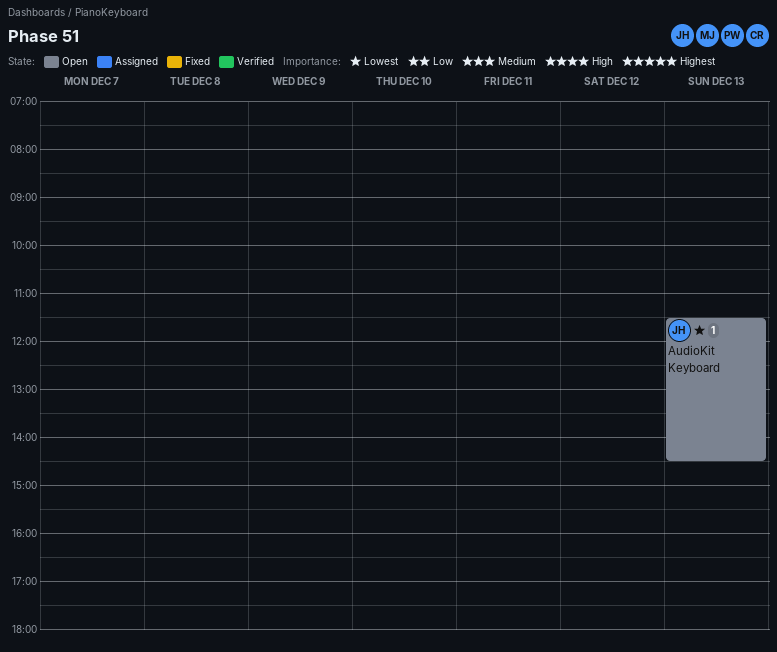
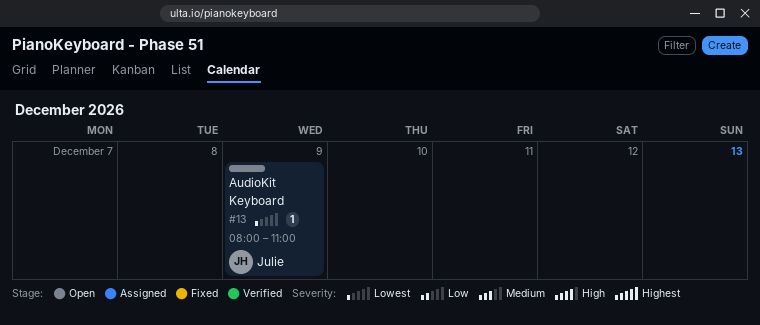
AudioKit Keyboard, day: Dec 13 -> Dec 9
AudioKit Keyboard, begins: 11:30 -> 08:00
AudioKit Keyboard, ends: 14:30 -> 11:00

